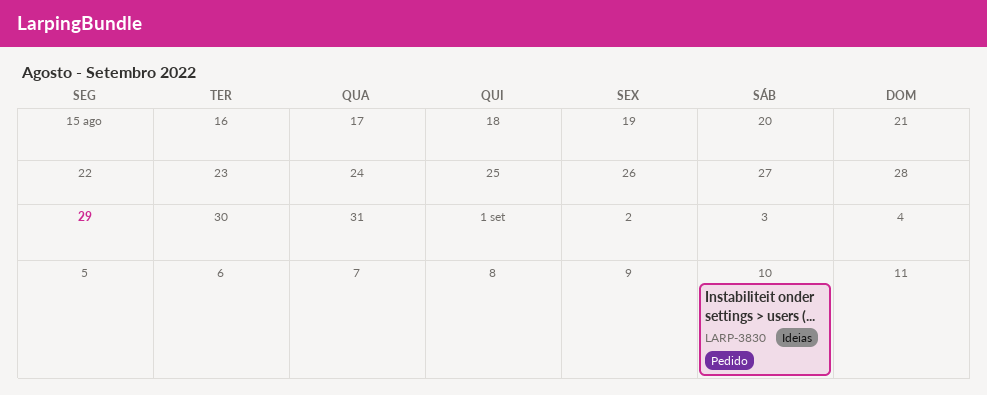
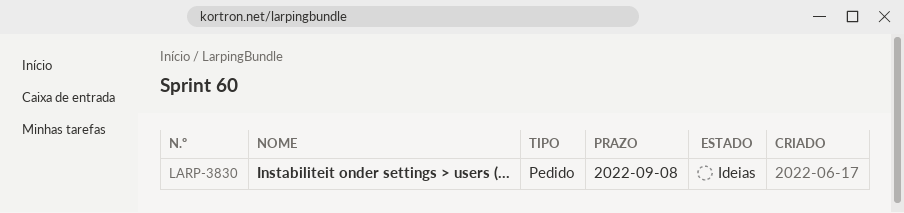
LARP-3830, due: Sep 10 -> Sep 8

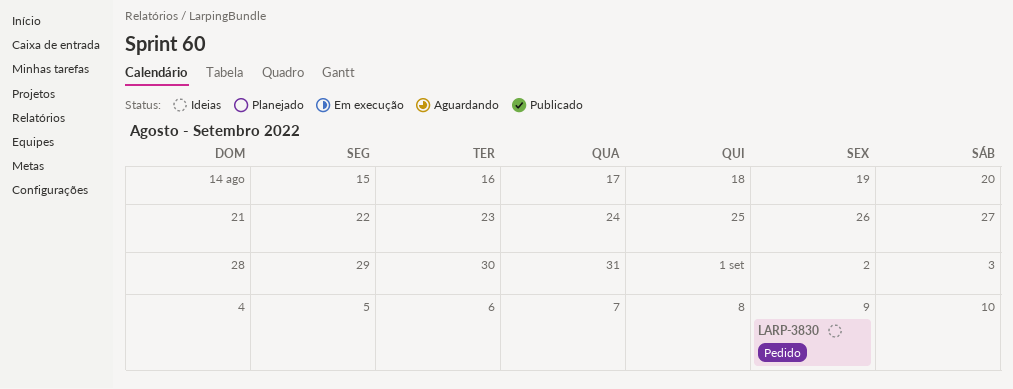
LARP-3830, due: Sep 8 -> Sep 9

